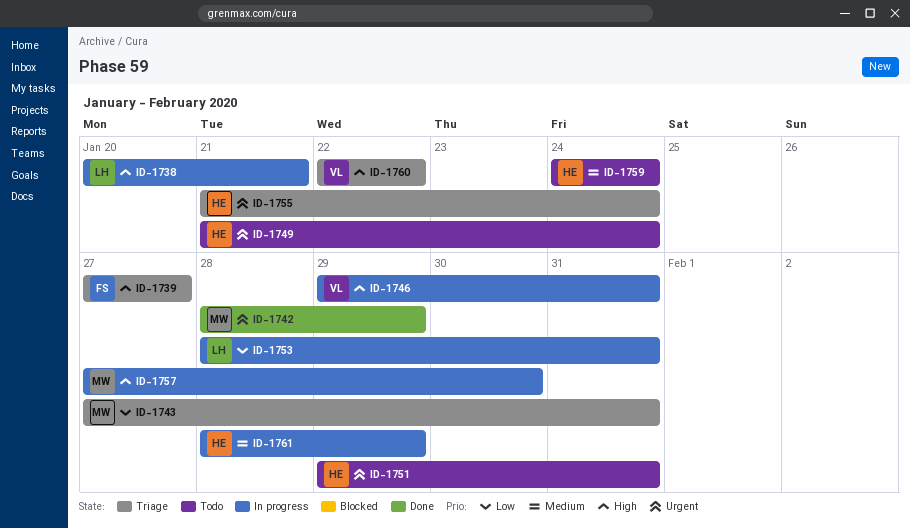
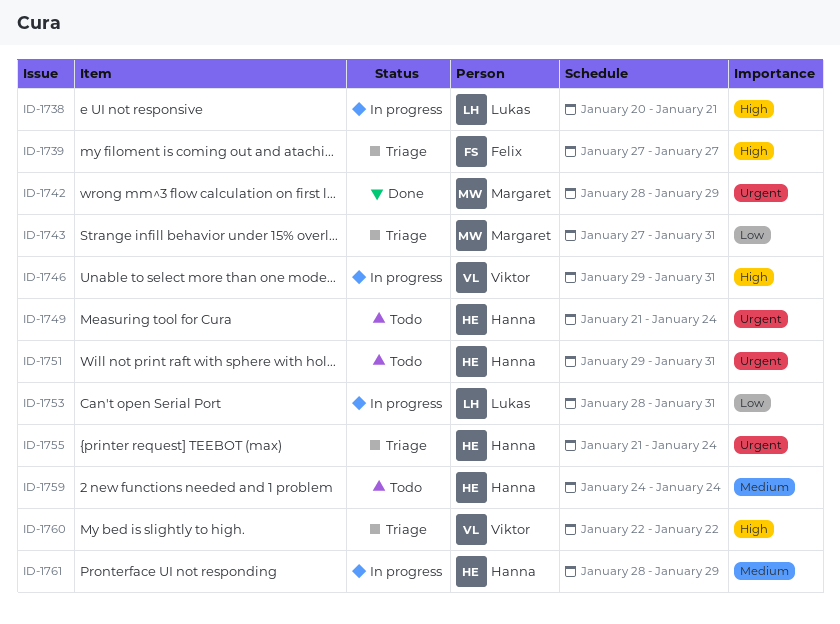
ID-1757: present -> none

